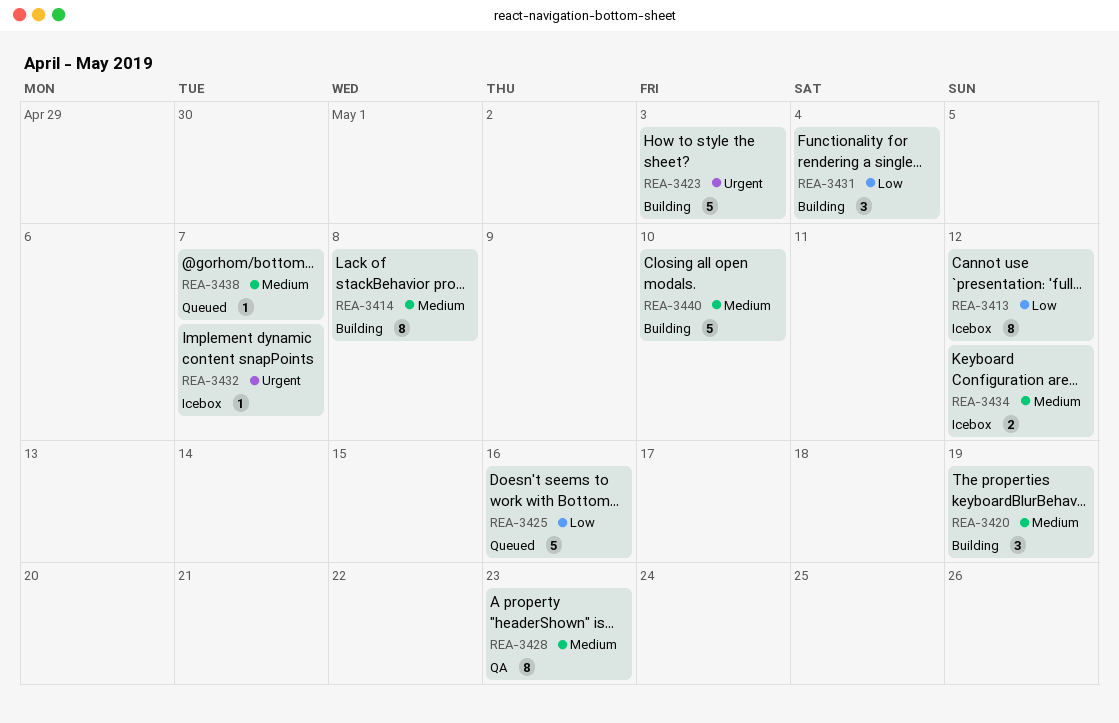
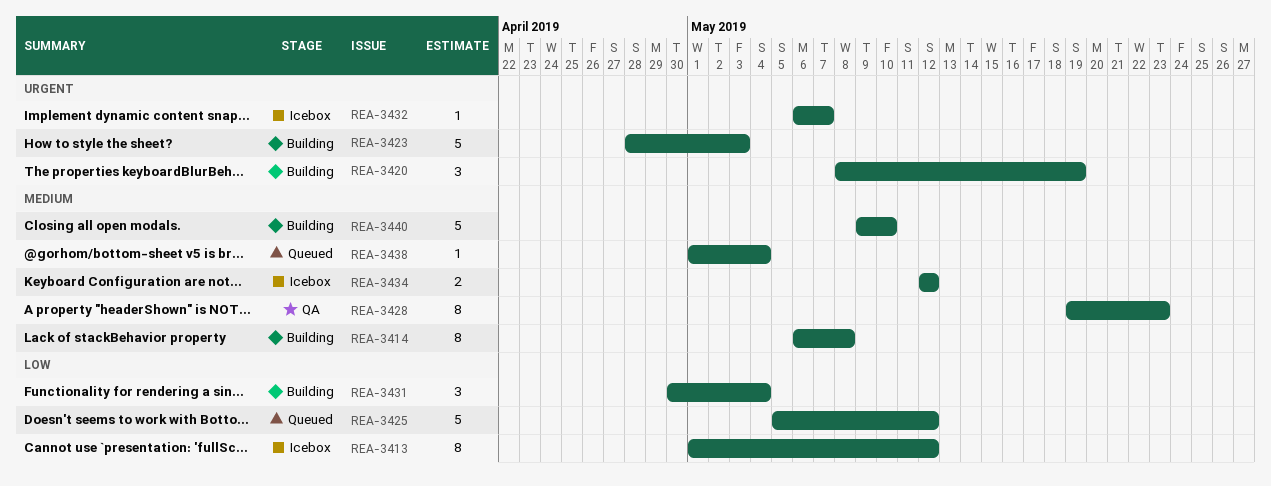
REA-3420, priority: Medium -> Urgent
REA-3425, due: May 16 -> May 12
REA-3438, due: May 7 -> May 4

